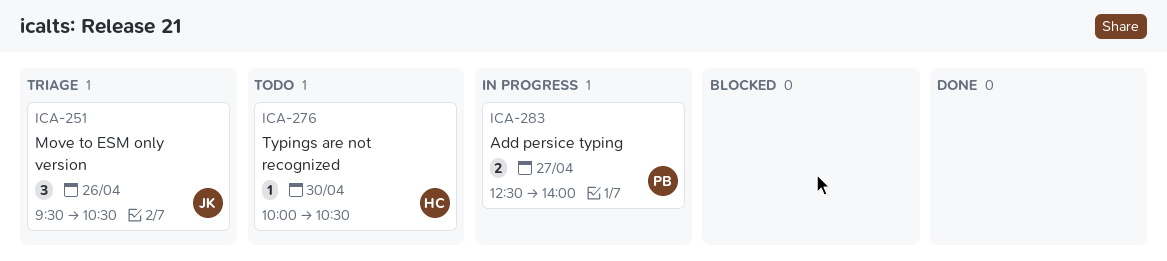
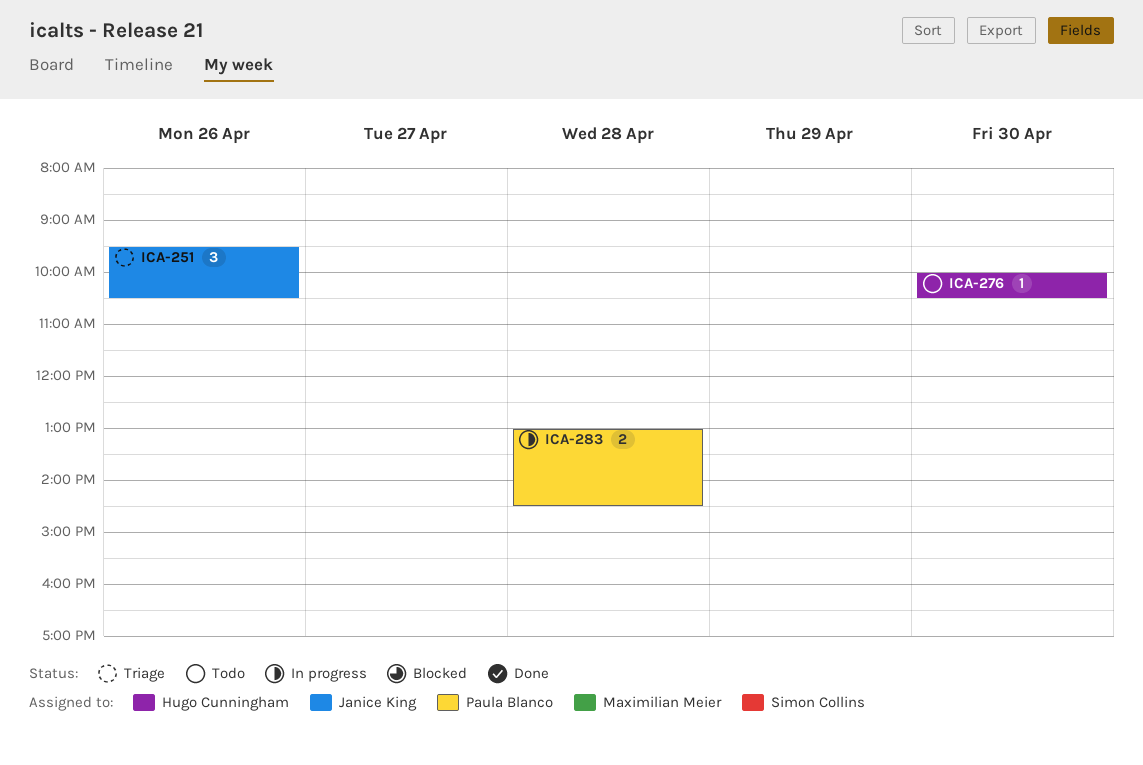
ICA-283, day: Apr 27 -> Apr 28
ICA-283, begins: 12:30 -> 13:00
ICA-283, ends: 14:00 -> 14:30

